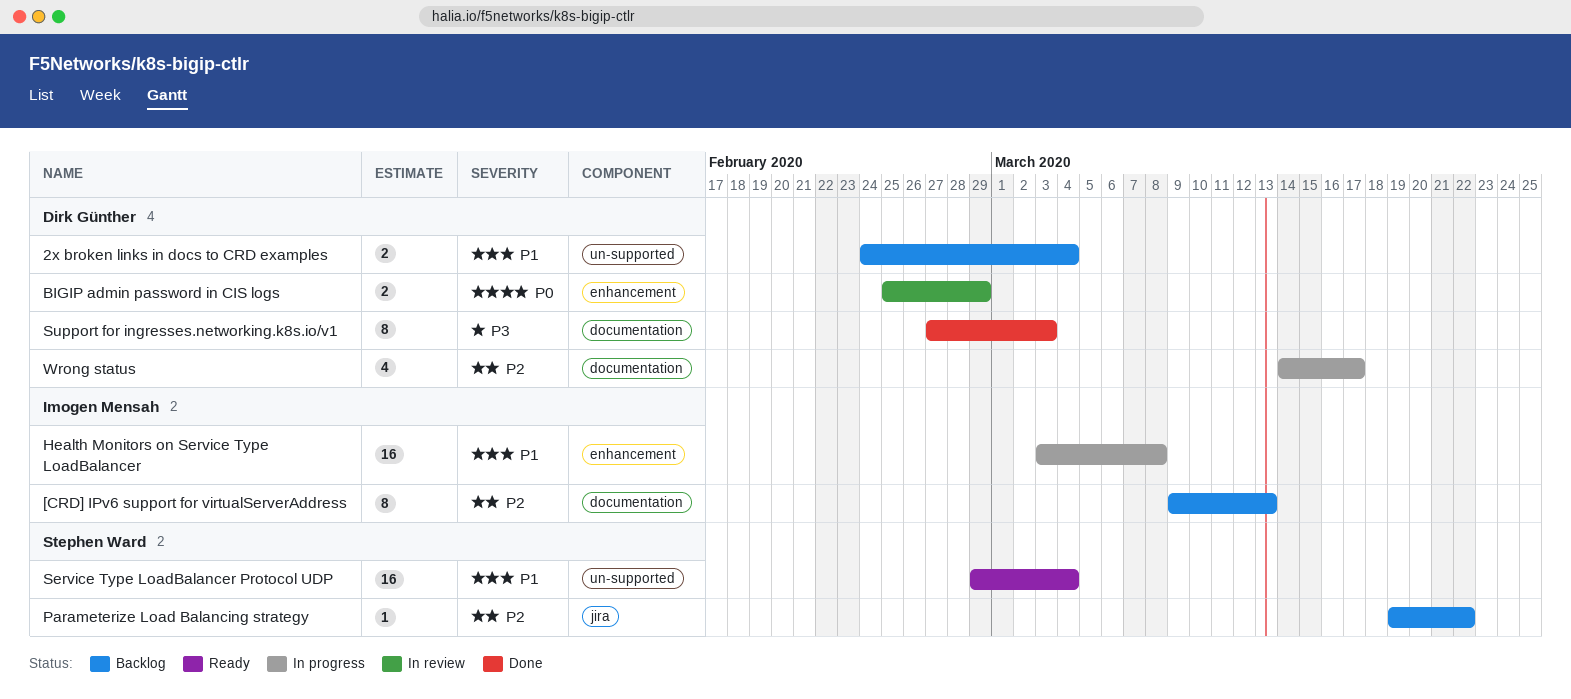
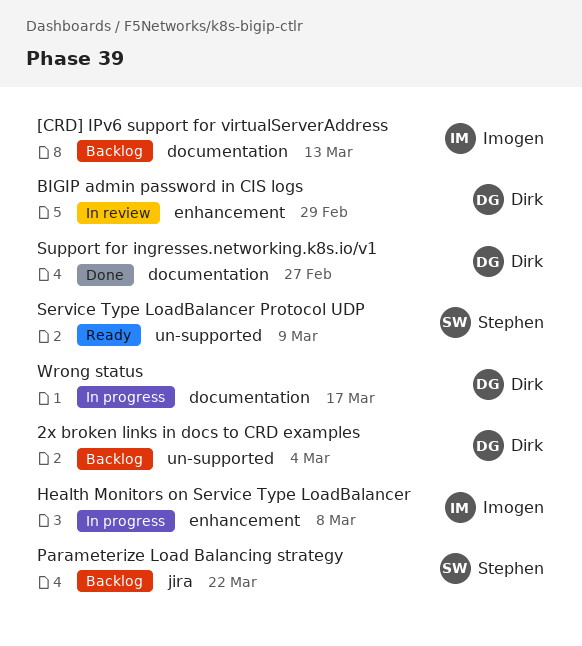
Service Type LoadBalancer Protocol UDP, due: Mar 4 -> Mar 9
Support for ingresses.networking.k8s.io/v1, due: Mar 3 -> Feb 27

